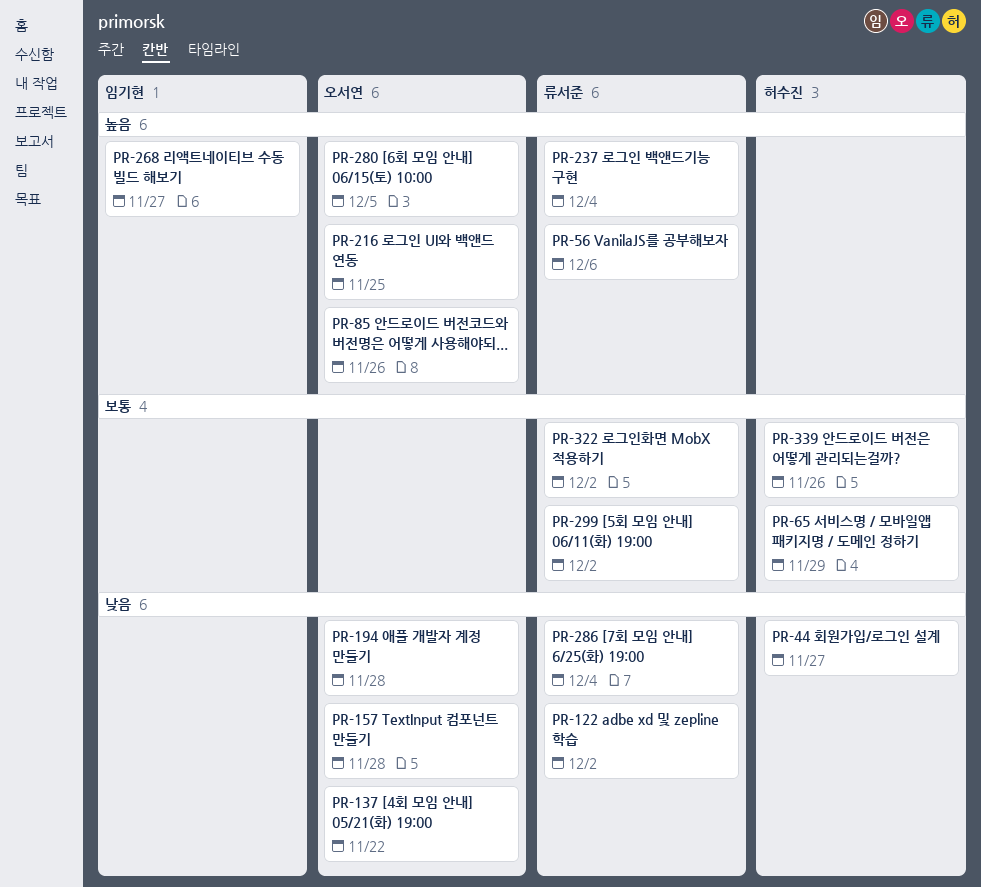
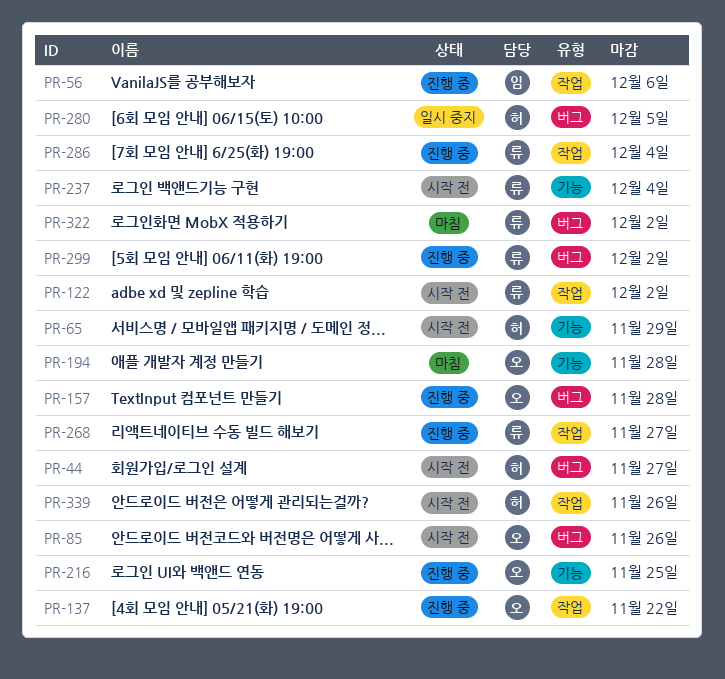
PR-56, owner: 류서준 -> 임기현
PR-268, owner: 임기현 -> 류서준
PR-280, owner: 오서연 -> 허수진

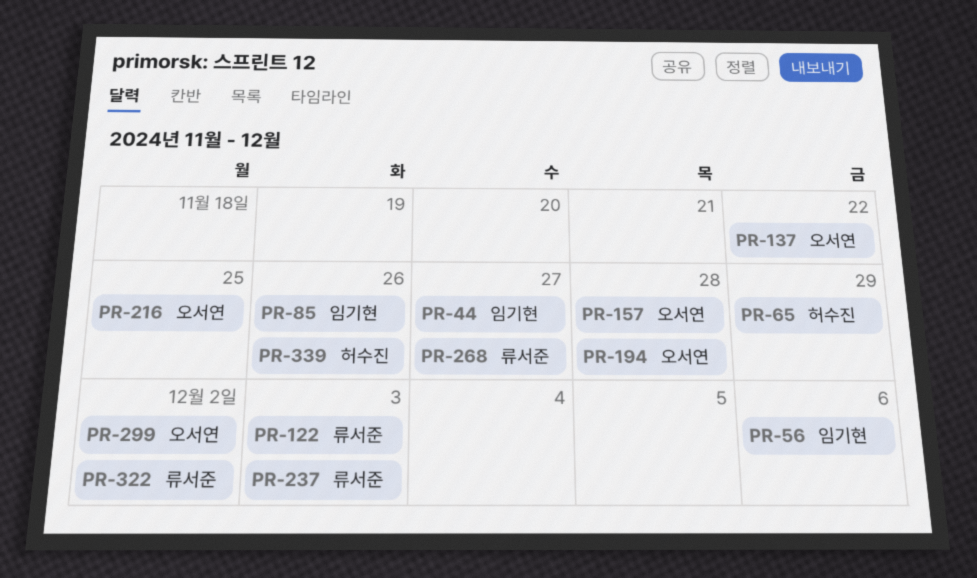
PR-44, owner: 허수진 -> 임기현
PR-85, owner: 오서연 -> 임기현
PR-122, due: Dec 2 -> Dec 3
PR-237, due: Dec 4 -> Dec 3
PR-280: present -> none
PR-286: present -> none
PR-299, owner: 류서준 -> 오서연

